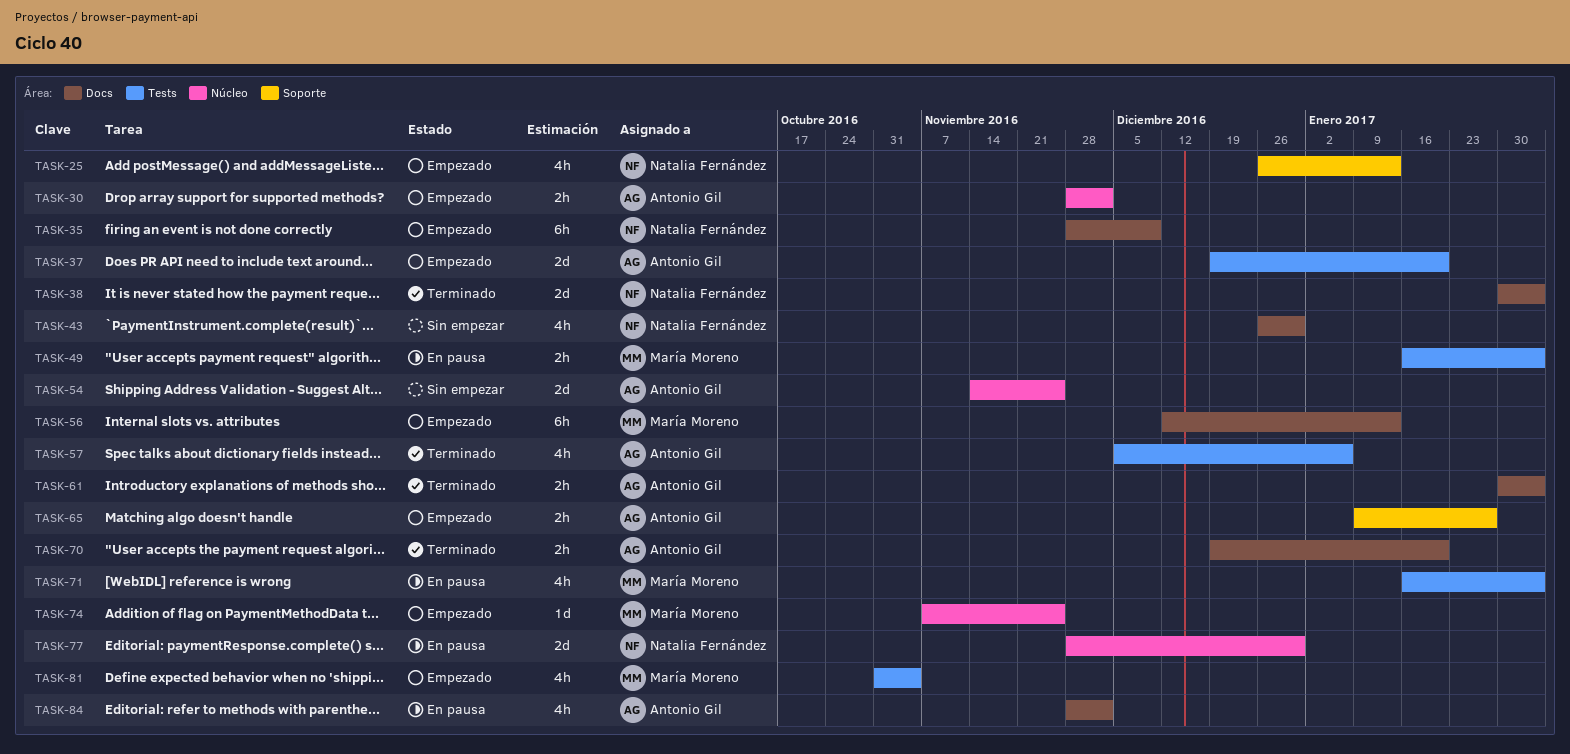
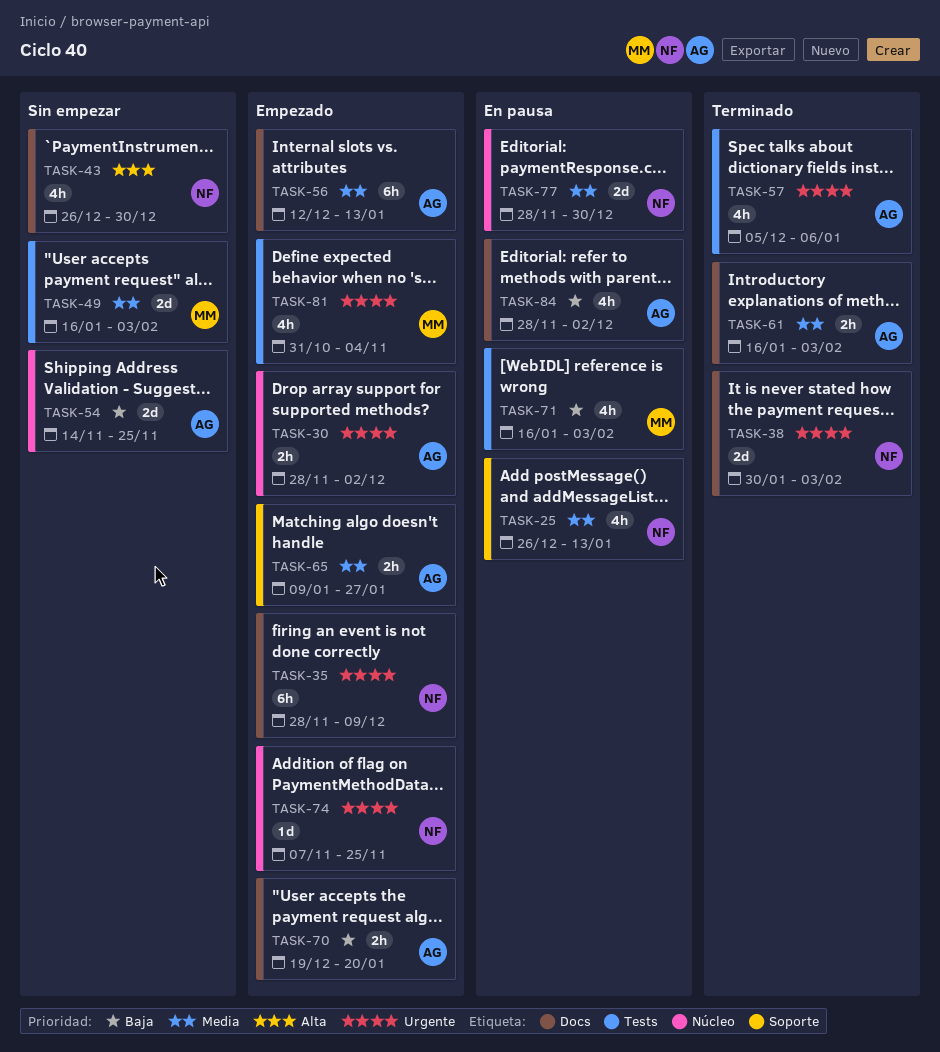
TASK-25, status: Empezado -> En pausa
TASK-37: present -> none
TASK-49, status: En pausa -> Sin empezar
TASK-49, estimate: 2h -> 2d
TASK-56, owner: María Moreno -> Antonio Gil
TASK-61, start: Jan 30 -> Jan 16
TASK-70, status: Terminado -> Empezado
TASK-74, owner: María Moreno -> Natalia Fernández

